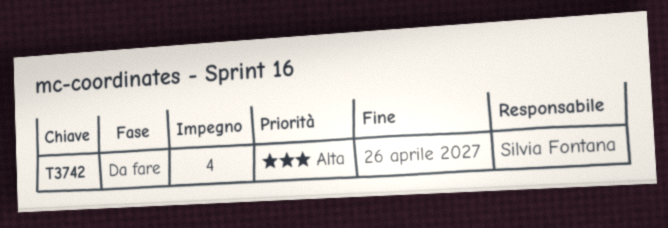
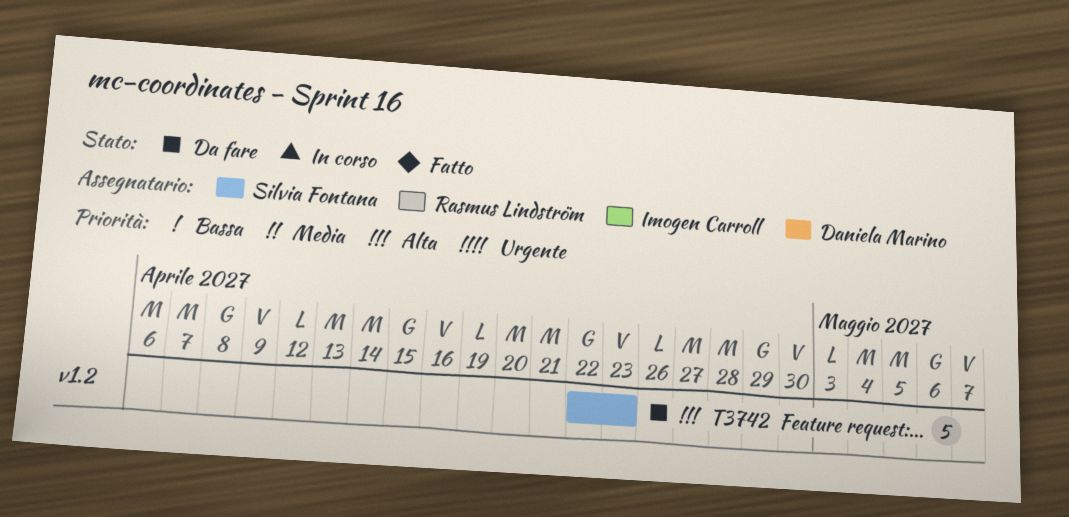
T3742, estimate: 4 -> 5
T3742, due: Apr 26 -> Apr 23

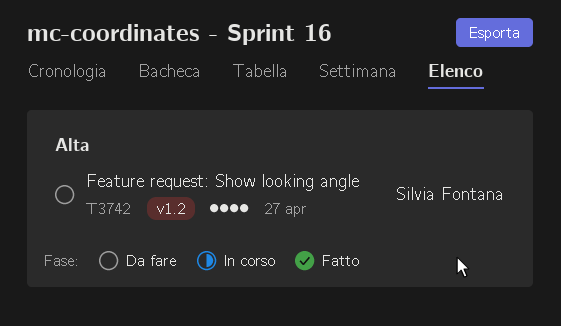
T3742, estimate: 5 -> 4
T3742, due: Apr 23 -> Apr 27

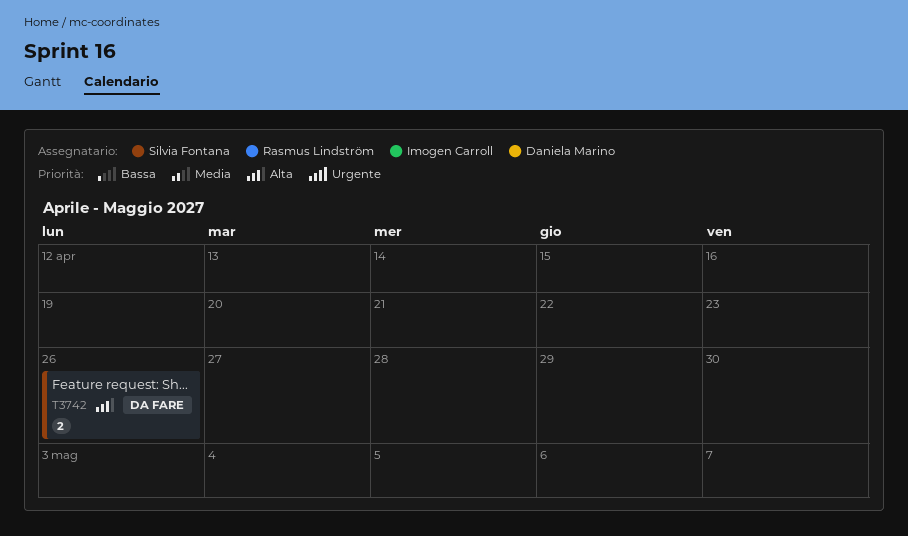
T3742, estimate: 4 -> 2
T3742, due: Apr 27 -> Apr 26

